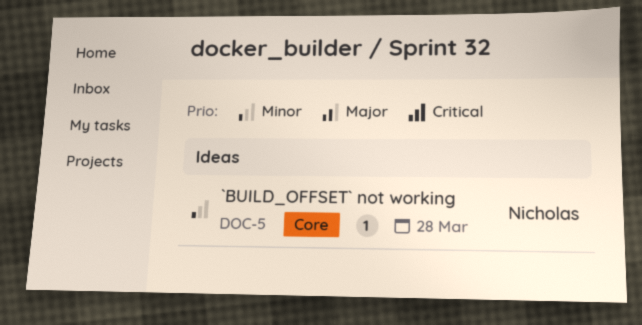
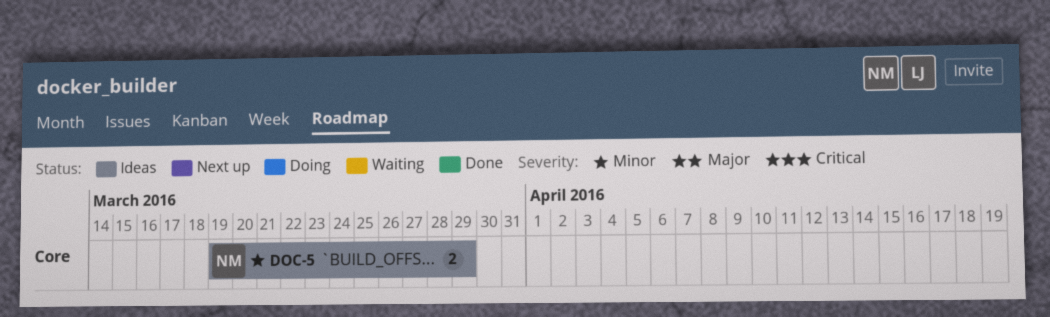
DOC-5, estimate: 1 -> 2
DOC-5, due: Mar 28 -> Mar 29

